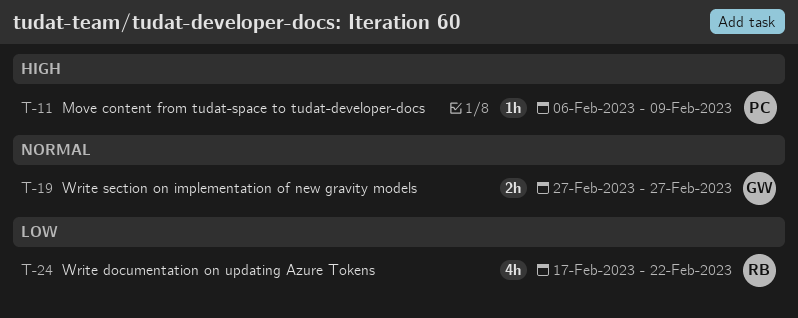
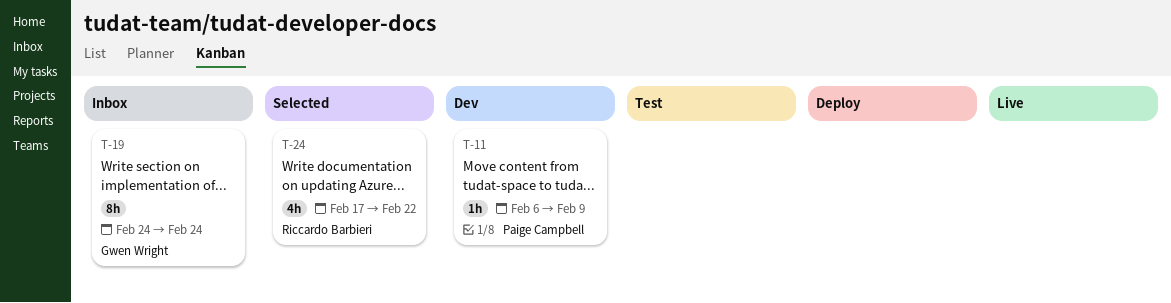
T-19, estimate: 2h -> 8h
T-19, start: Feb 27 -> Feb 24
T-19, due: Feb 27 -> Feb 24

